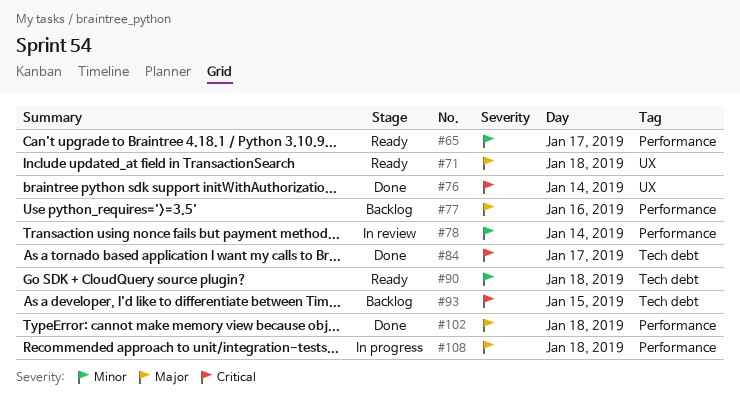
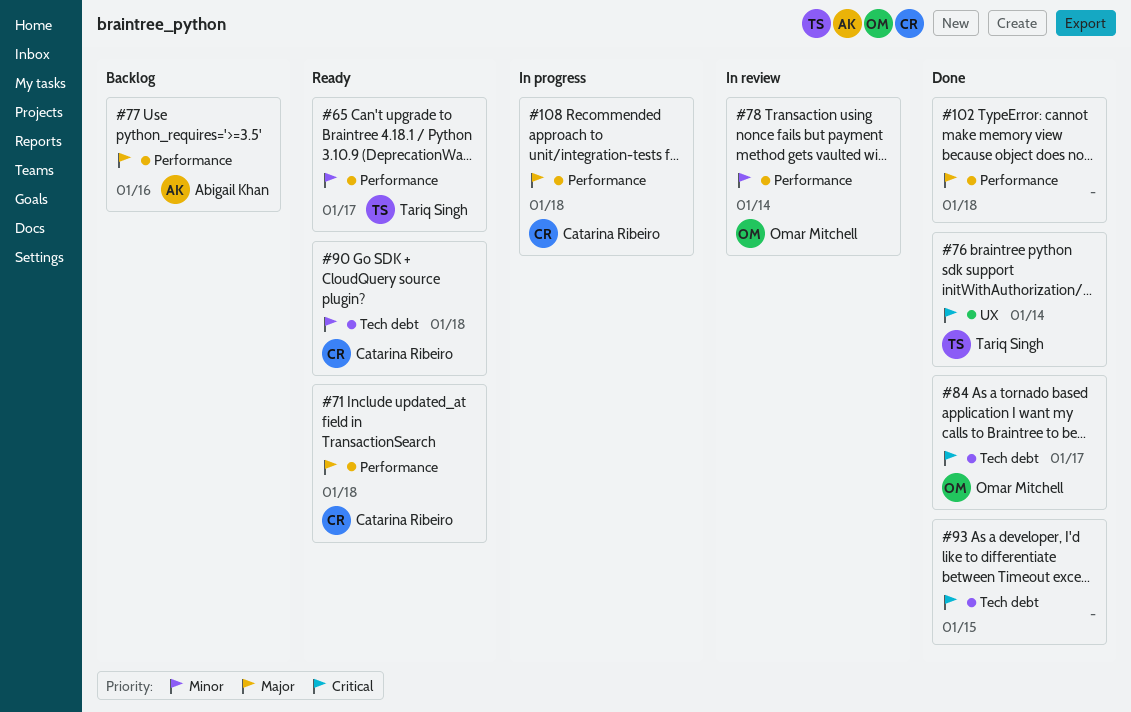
#71, label: UX -> Performance
#93, status: Backlog -> Done

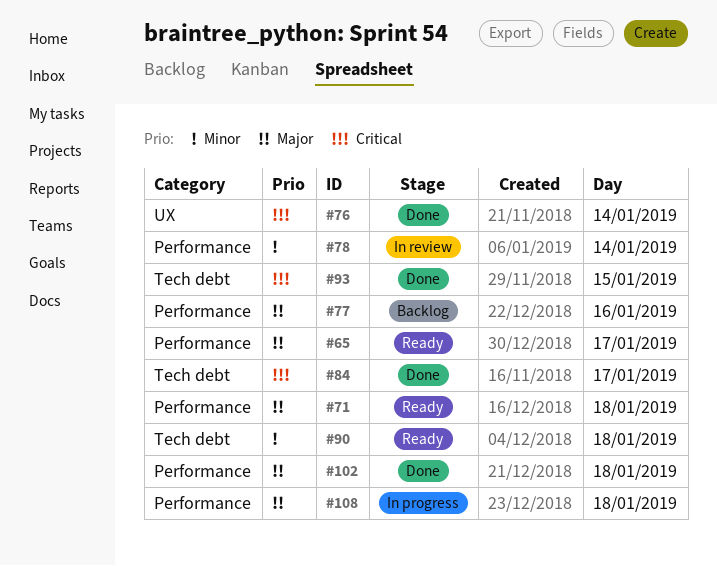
#65, priority: Minor -> Major

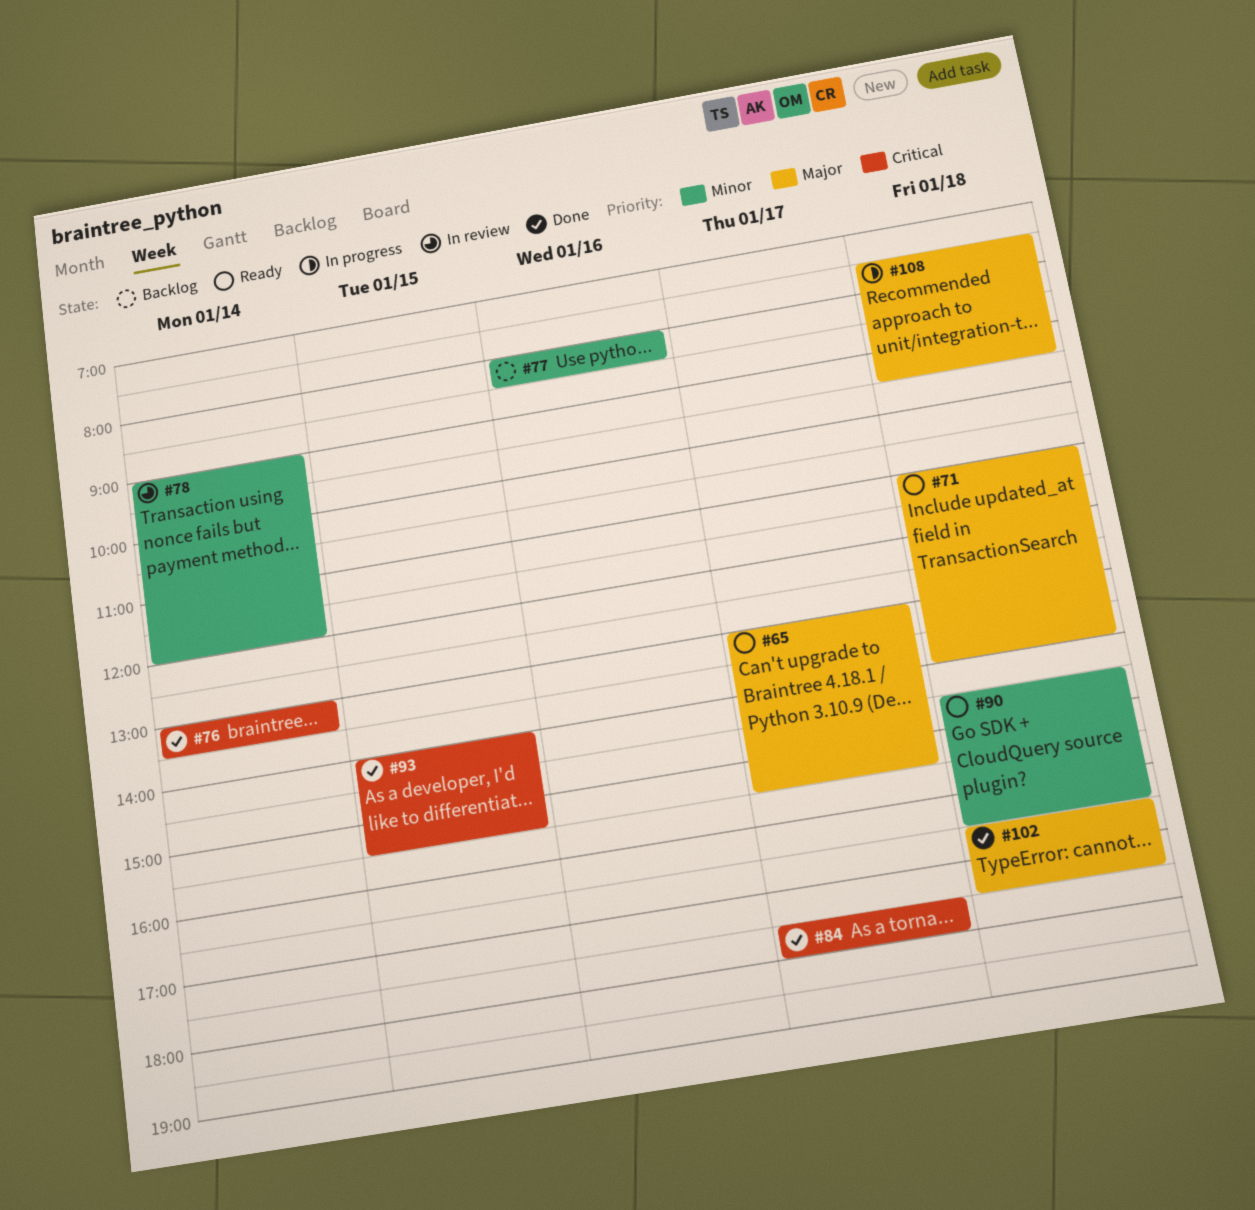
#77, priority: Major -> Minor

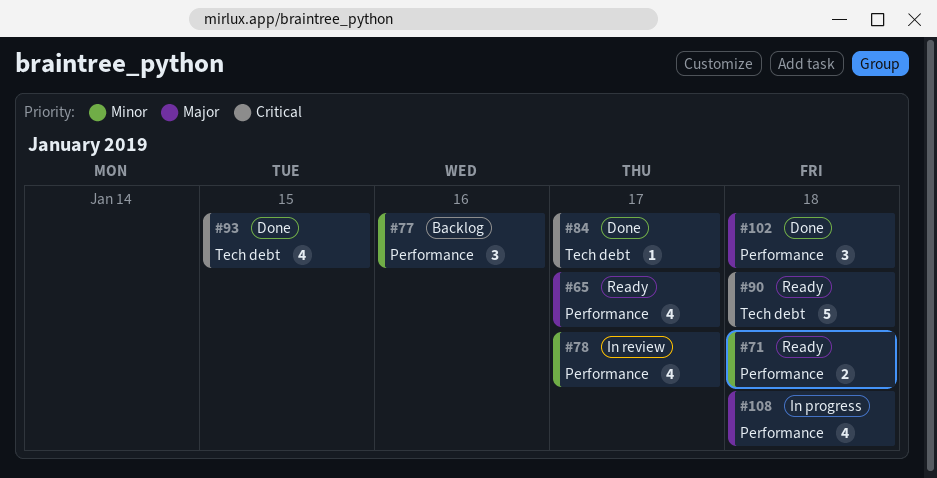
#71, priority: Major -> Minor
#76: present -> none
#78, day: Jan 14 -> Jan 17
#90, priority: Minor -> Critical

